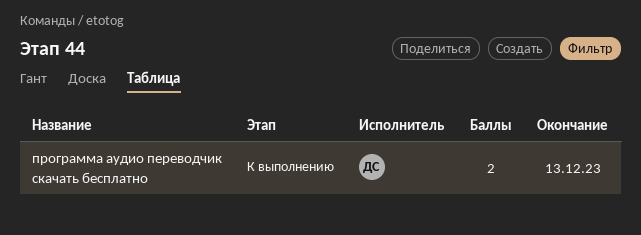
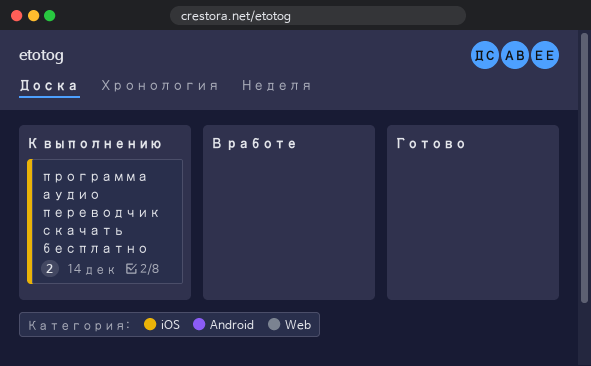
программа аудио переводчик скачать бесплатно, due: Dec 13 -> Dec 14

